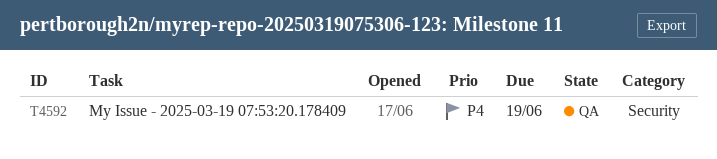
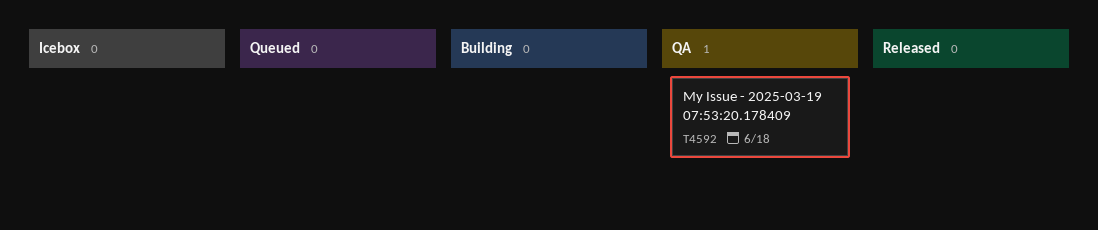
T4592, due: Jun 19 -> Jun 18

